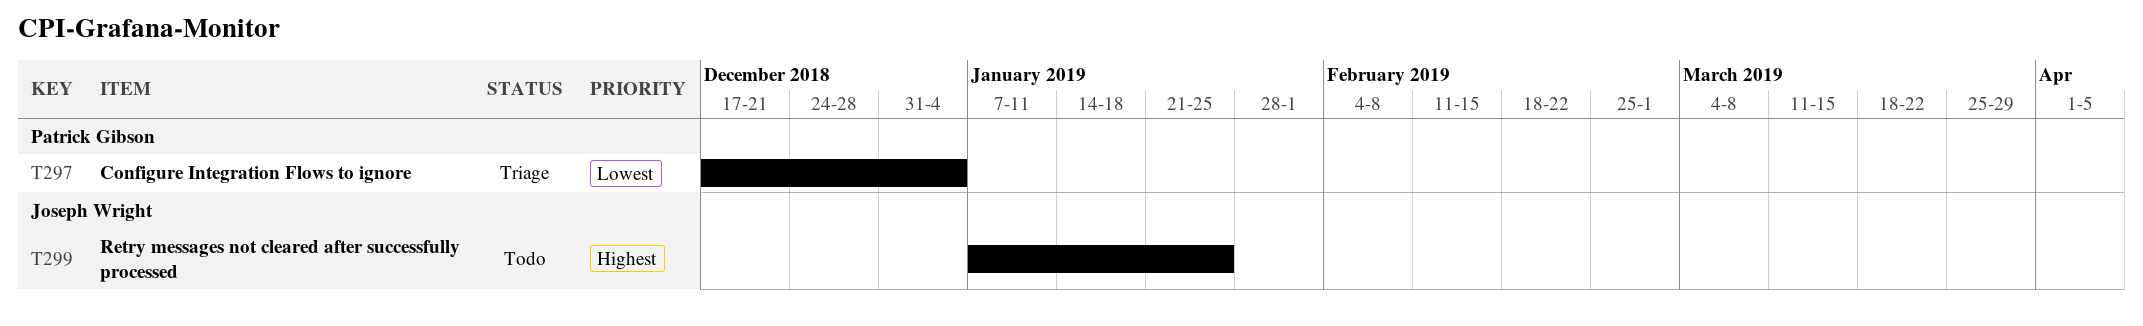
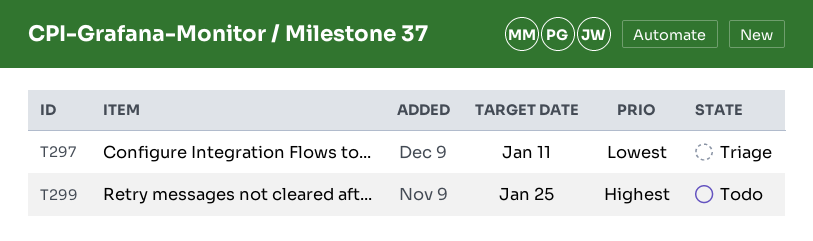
T297, due: Jan 4 -> Jan 11

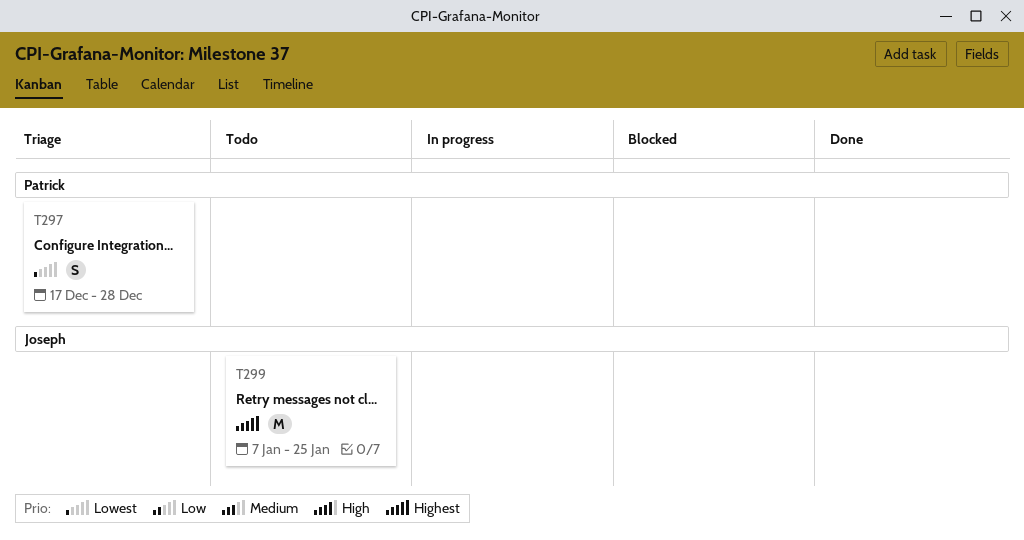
T297, due: Jan 11 -> Dec 28

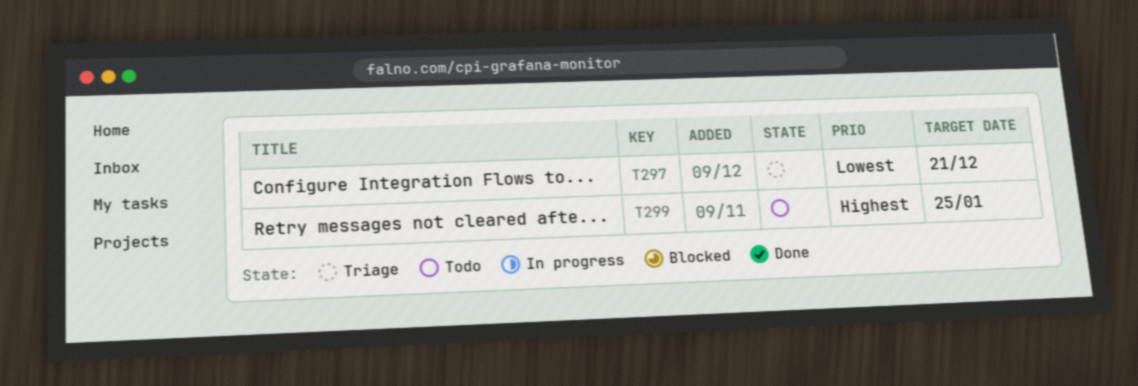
T297, due: Dec 28 -> Dec 21

